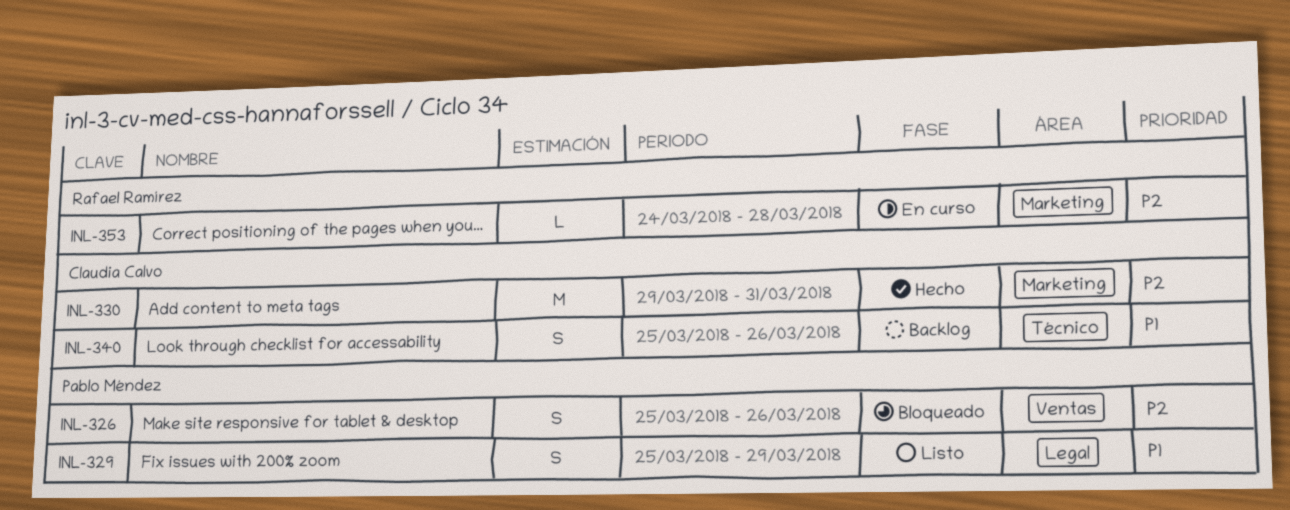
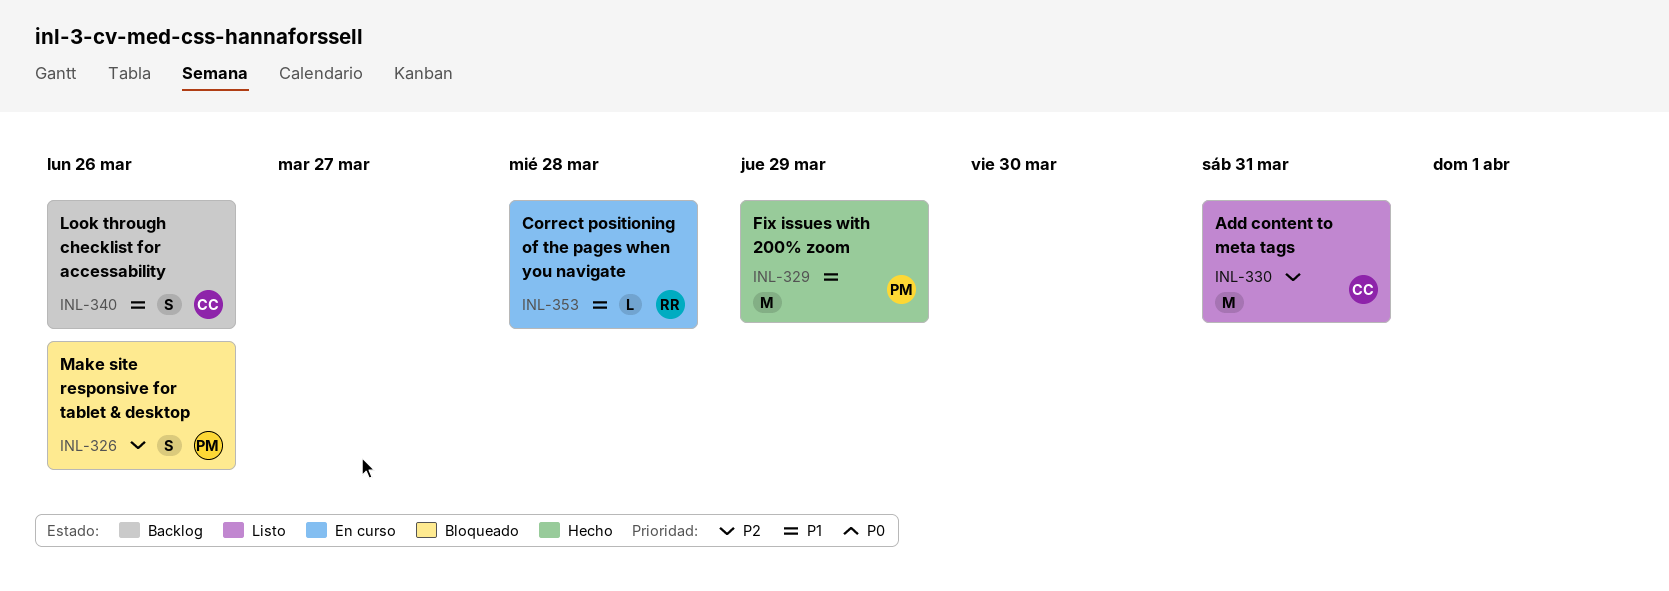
INL-329, status: Listo -> Hecho
INL-329, estimate: S -> M
INL-330, status: Hecho -> Listo
INL-353, priority: P2 -> P1

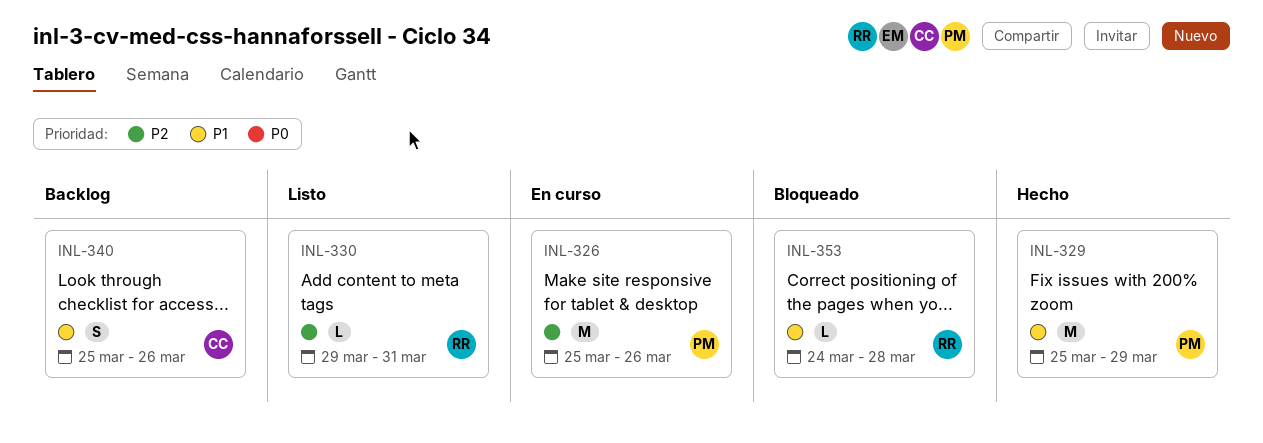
INL-326, status: Bloqueado -> En curso
INL-326, estimate: S -> M
INL-330, owner: CC -> RR
INL-330, estimate: M -> L
INL-353, status: En curso -> Bloqueado

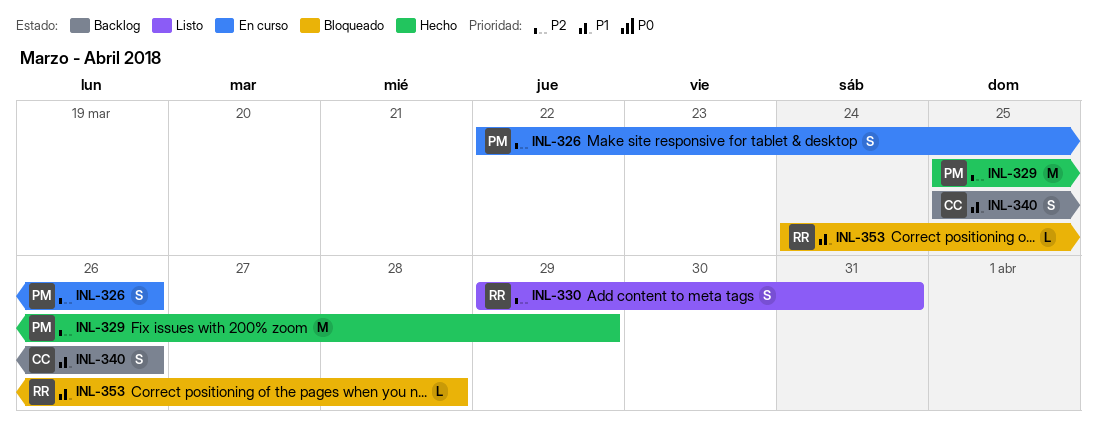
INL-326, estimate: M -> S
INL-326, start: Mar 25 -> Mar 22
INL-329, priority: P1 -> P2
INL-330, estimate: L -> S

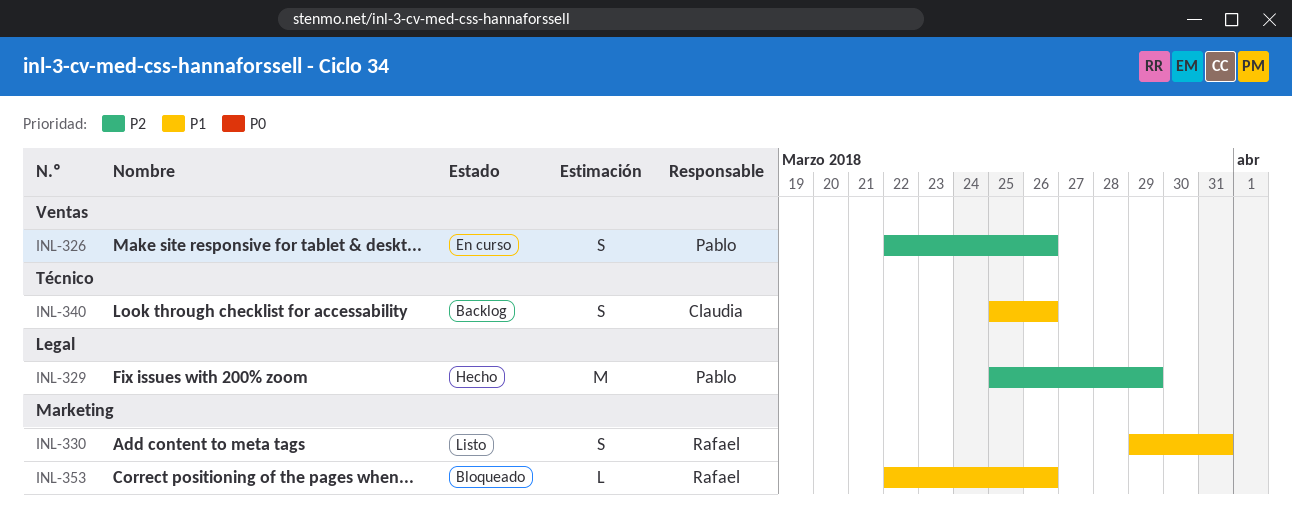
INL-330, priority: P2 -> P1
INL-353, start: Mar 24 -> Mar 22
INL-353, due: Mar 28 -> Mar 26

